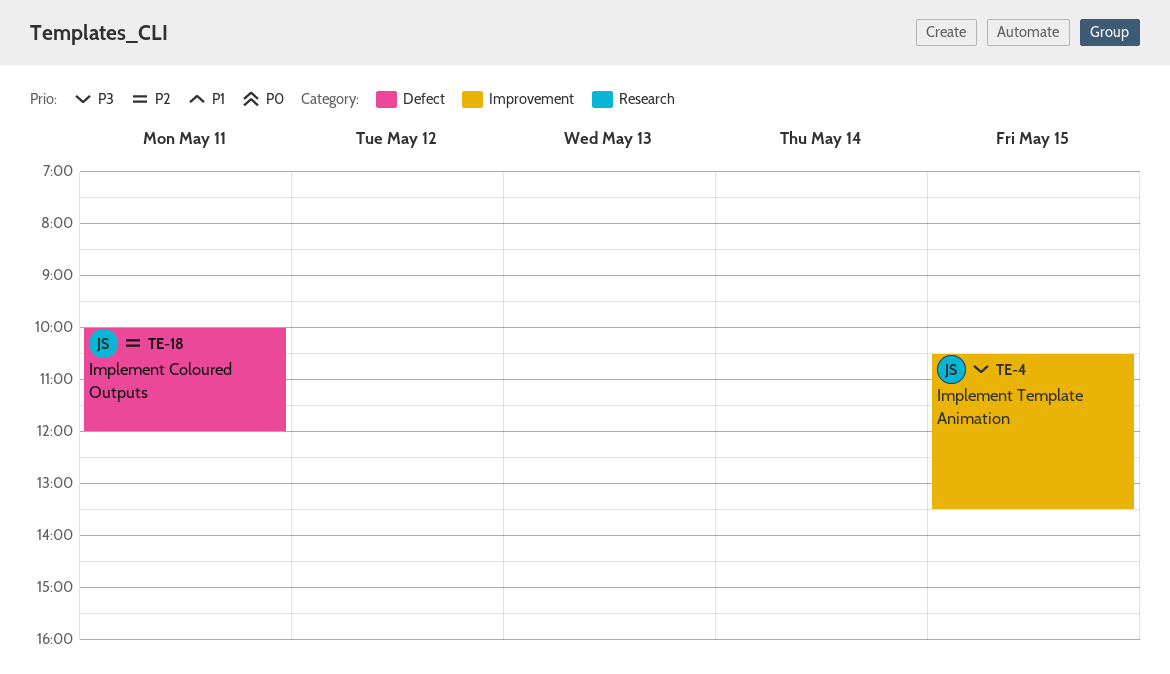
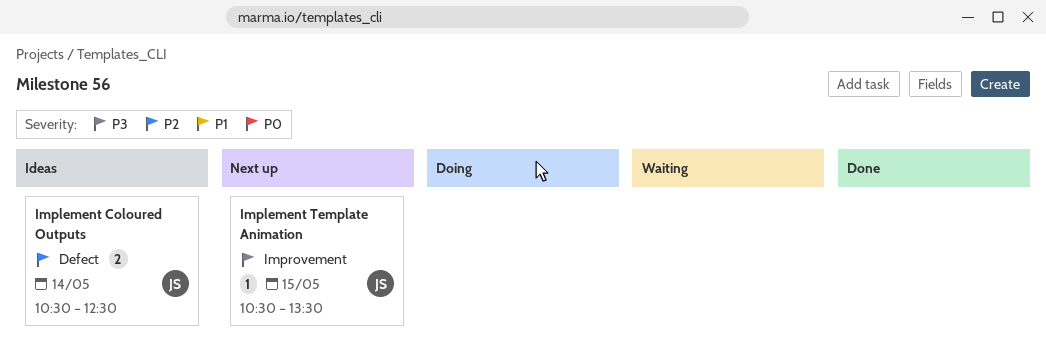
Implement Coloured Outputs, day: May 11 -> May 14
Implement Coloured Outputs, begins: 10:00 -> 10:30
Implement Coloured Outputs, ends: 12:00 -> 12:30

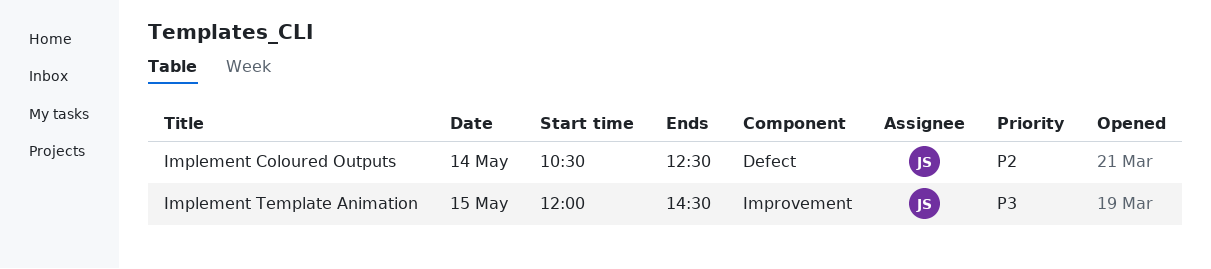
Implement Template Animation, begins: 10:30 -> 12:00
Implement Template Animation, ends: 13:30 -> 14:30

